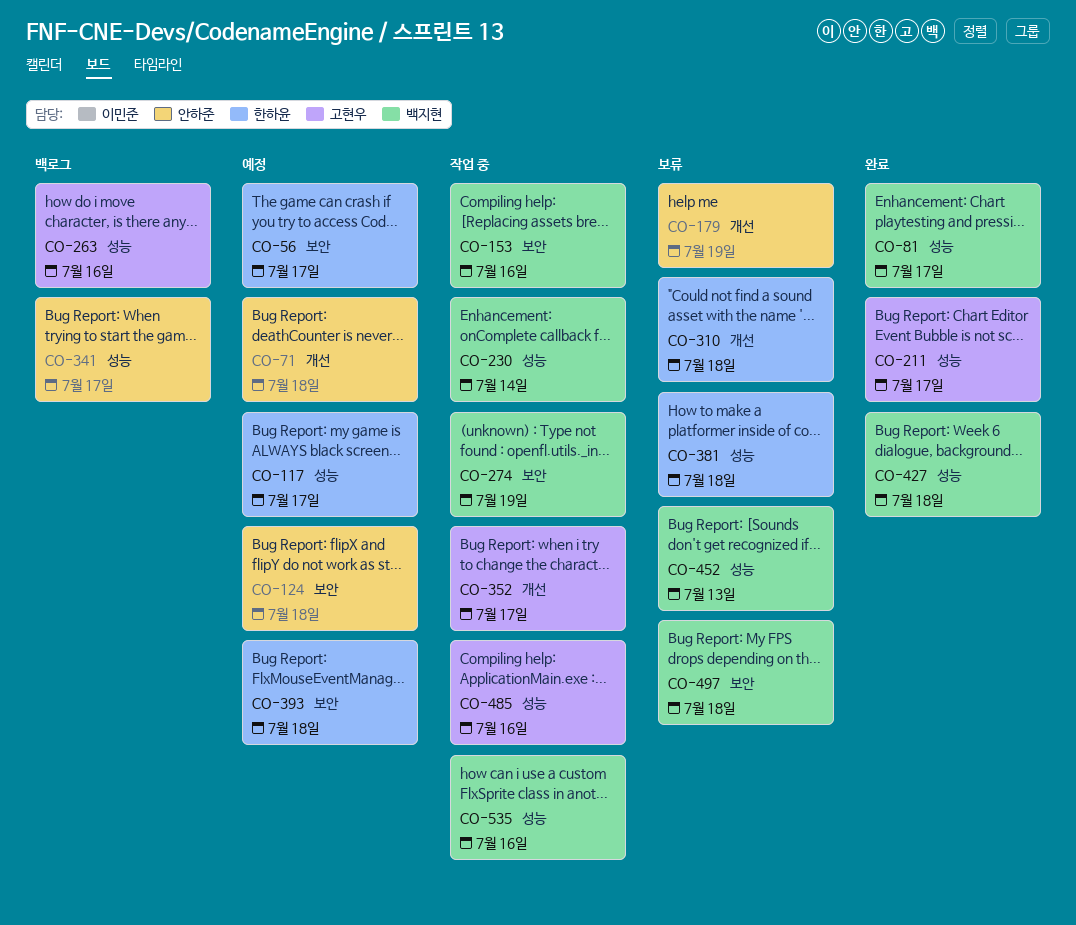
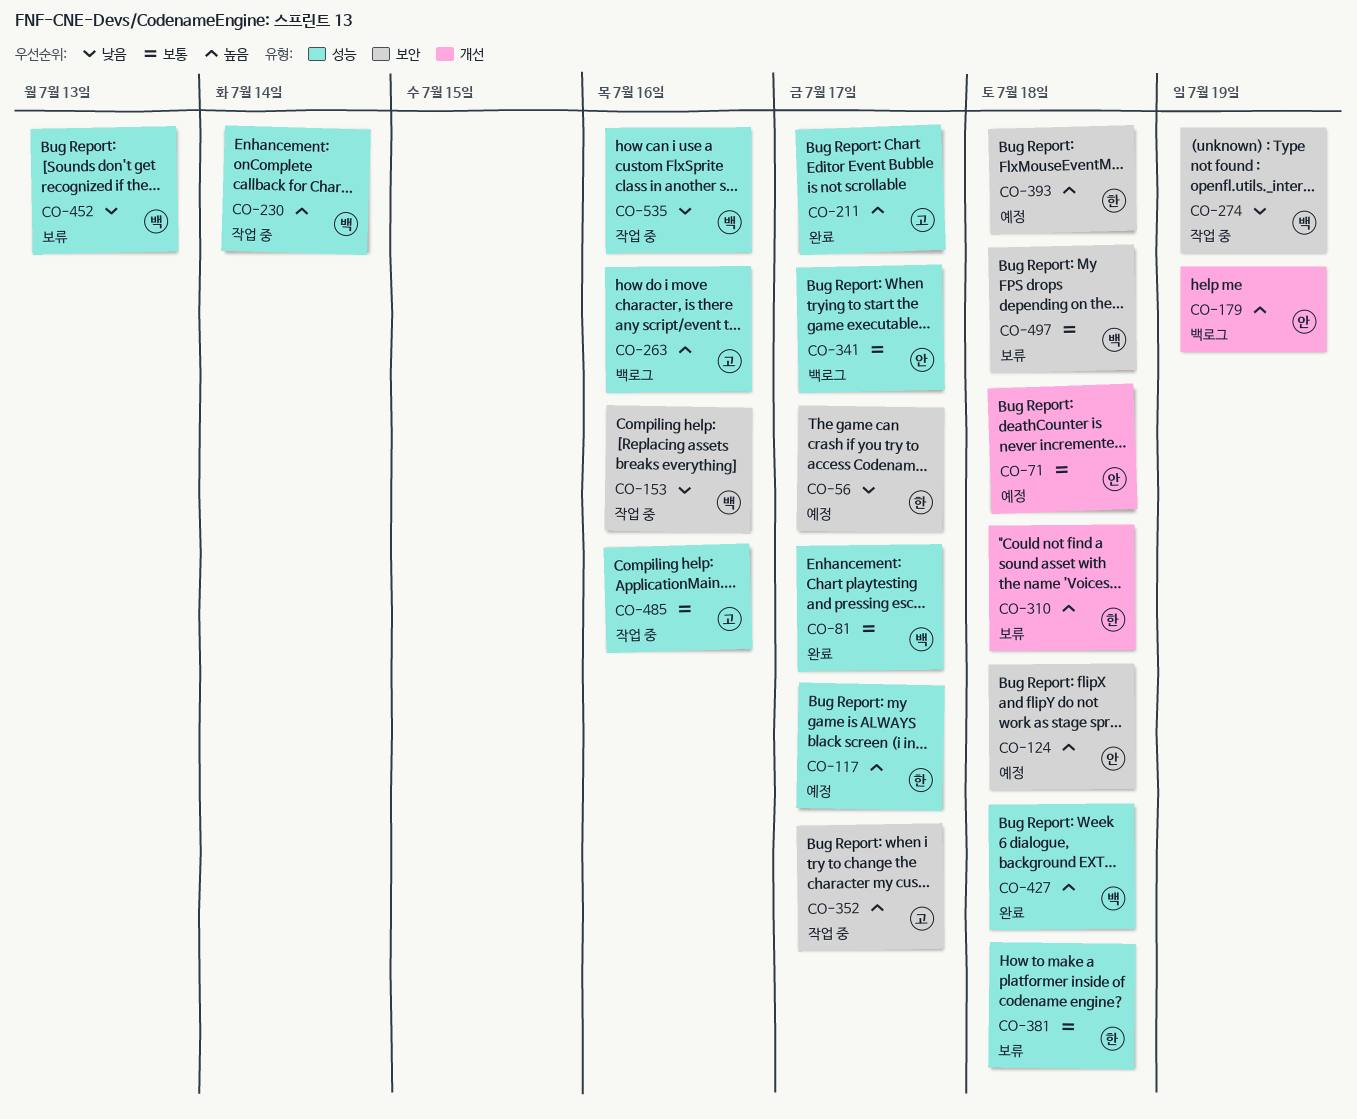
CO-179, status: 보류 -> 백로그
CO-352, label: 개선 -> 보안

